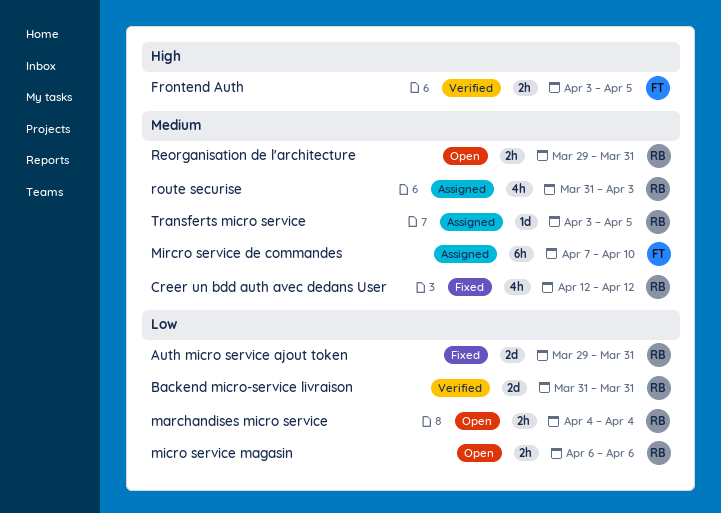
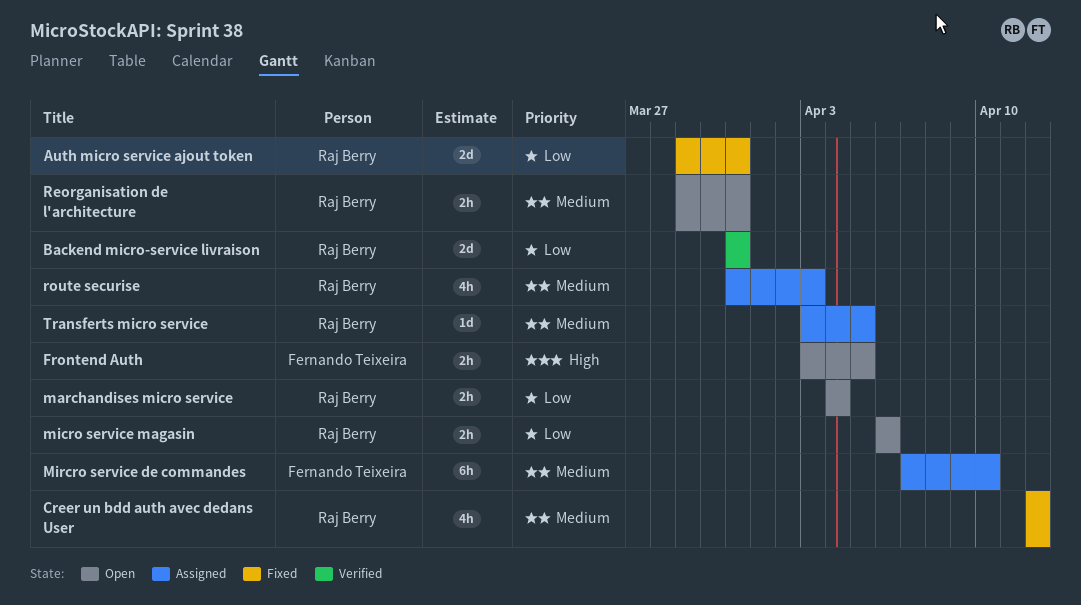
Frontend Auth, status: Verified -> Open

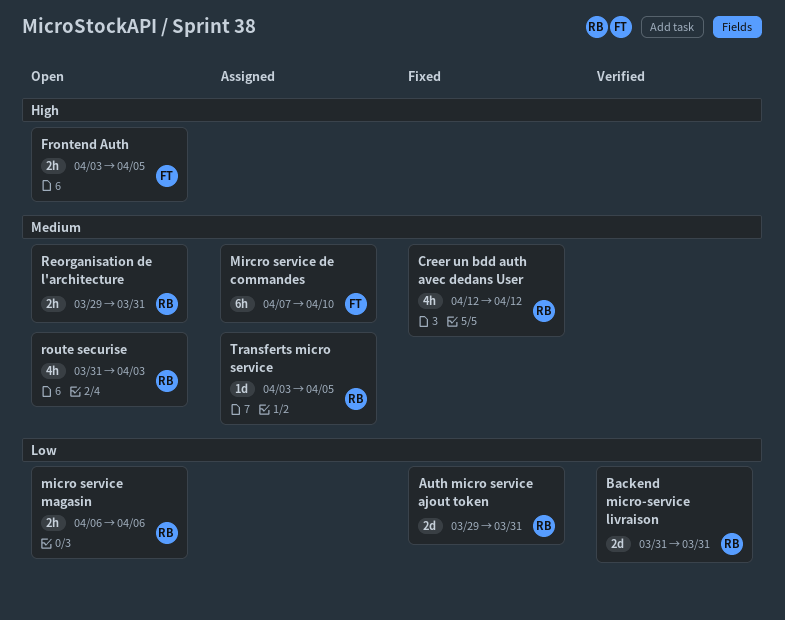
marchandises micro service: present -> none
route securise, status: Assigned -> Open

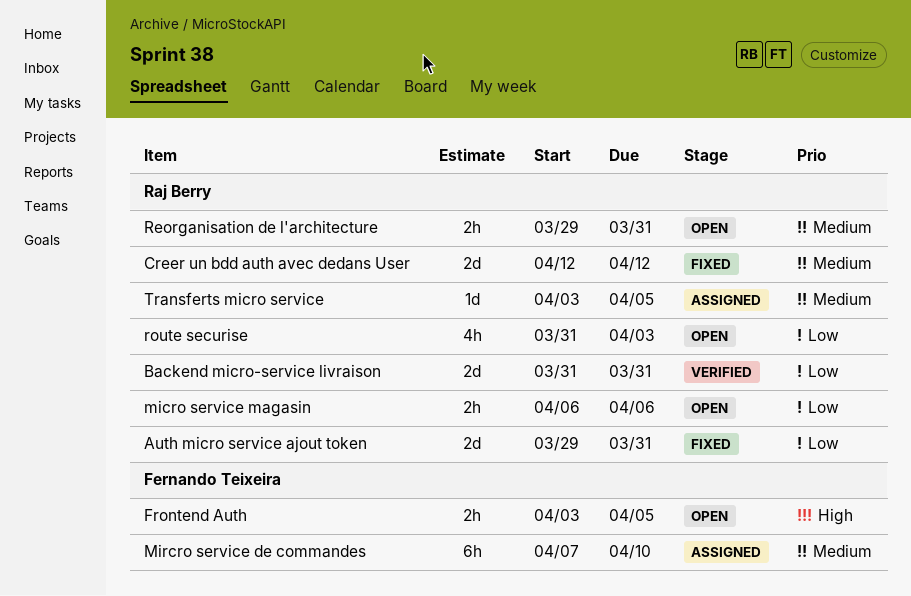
Creer un bdd auth avec dedans User, estimate: 4h -> 2d
route securise, priority: Medium -> Low

